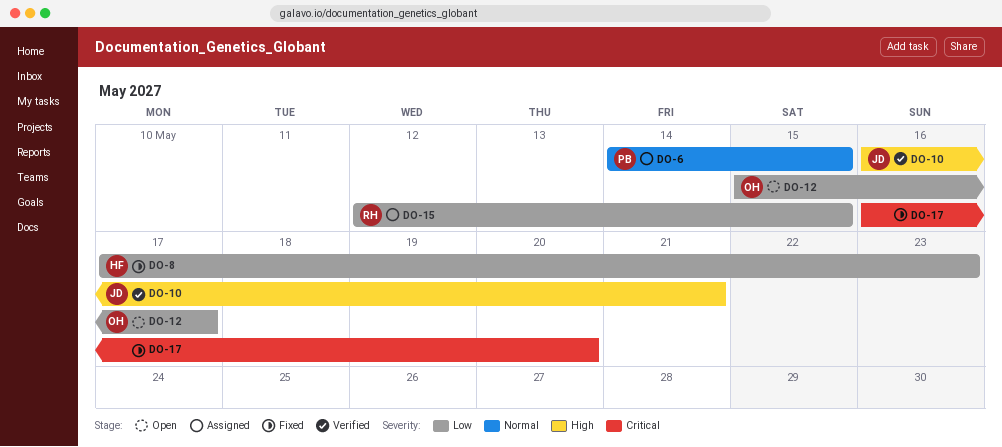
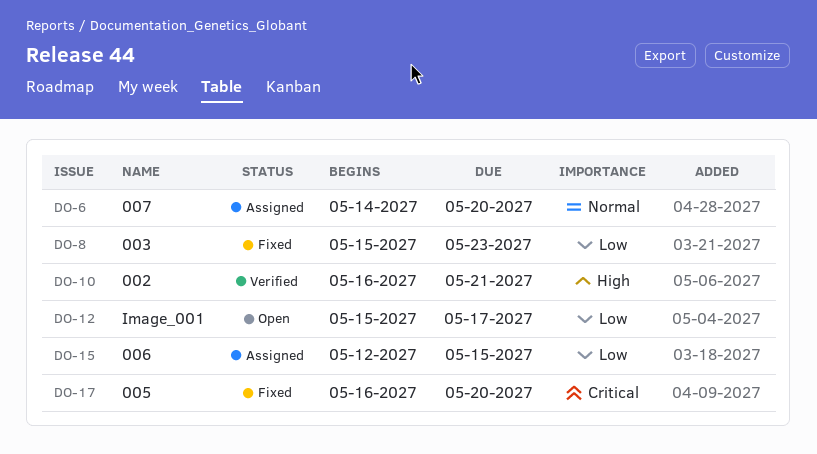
DO-6, due: May 15 -> May 20
DO-8, start: May 17 -> May 15

